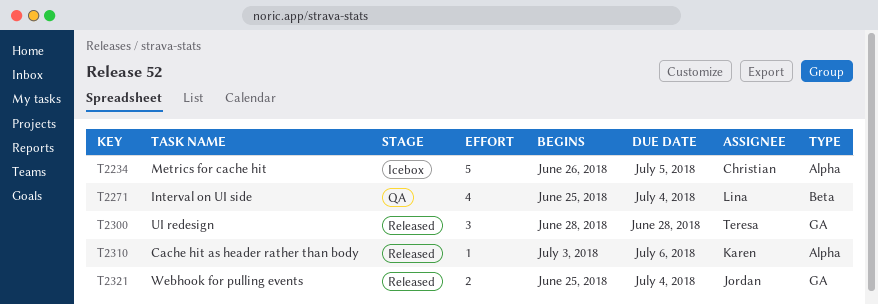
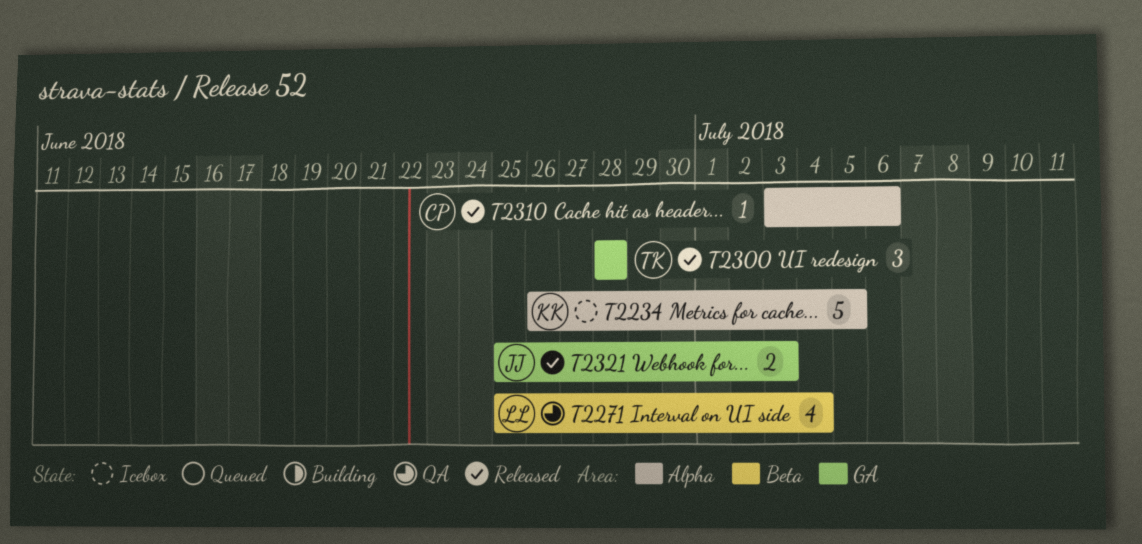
T2234, owner: Christian -> Karen
T2310, owner: Karen -> Christian
T2321, due: Jul 4 -> Jul 3

